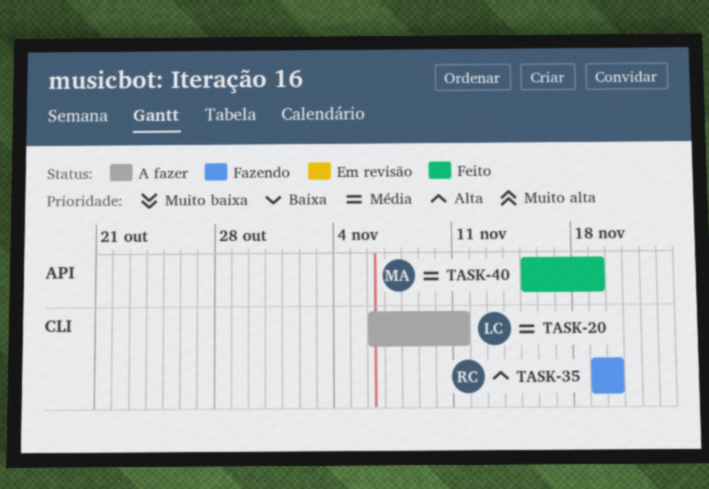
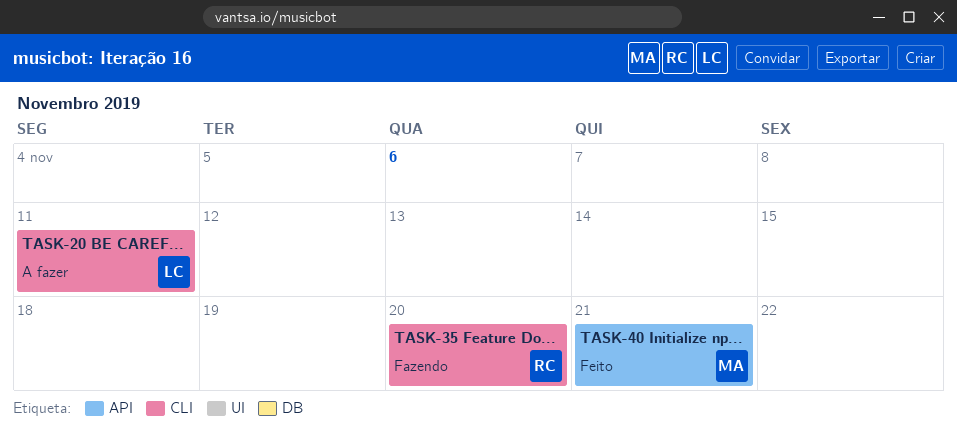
TASK-40, due: Nov 19 -> Nov 21

